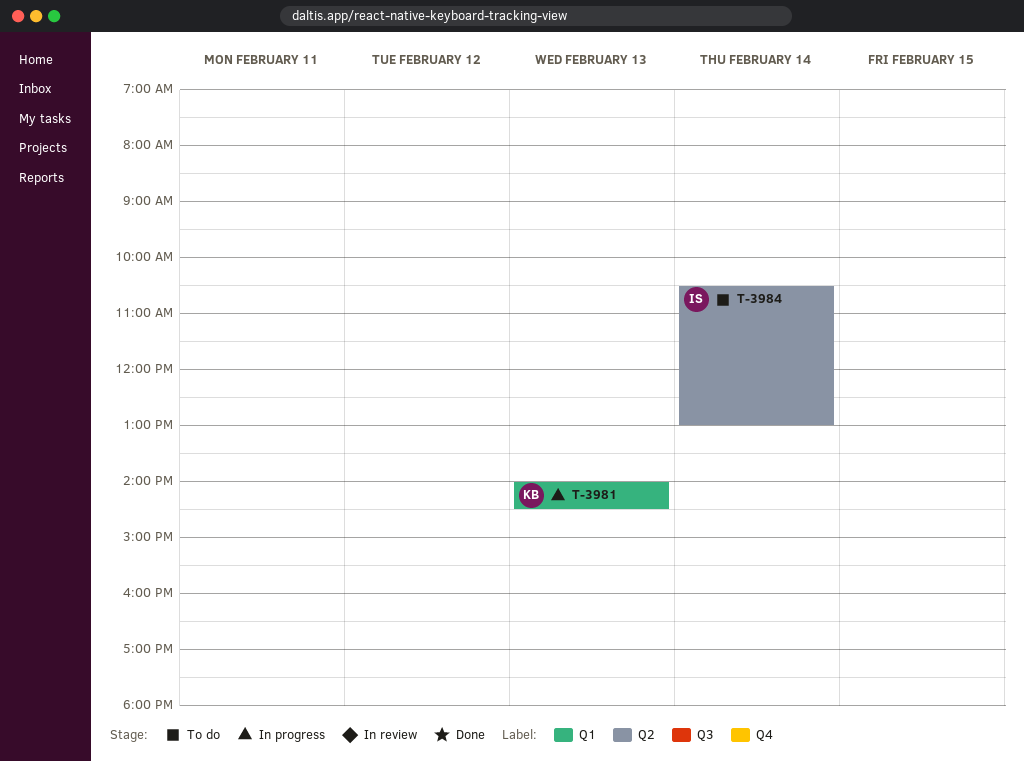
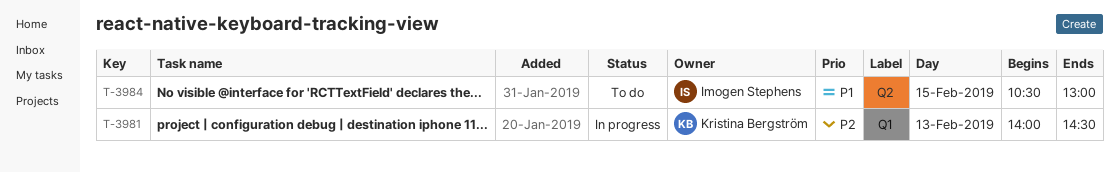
T-3984, day: Feb 14 -> Feb 15

